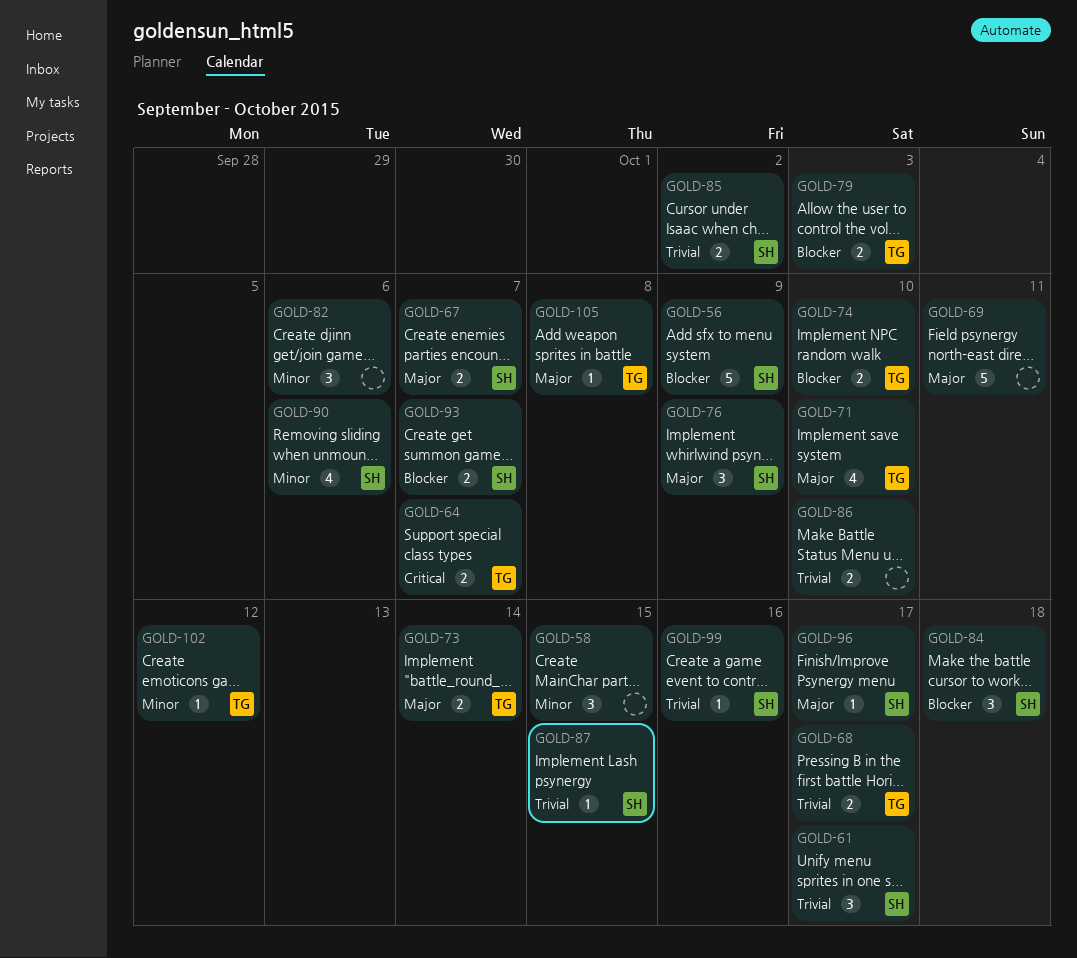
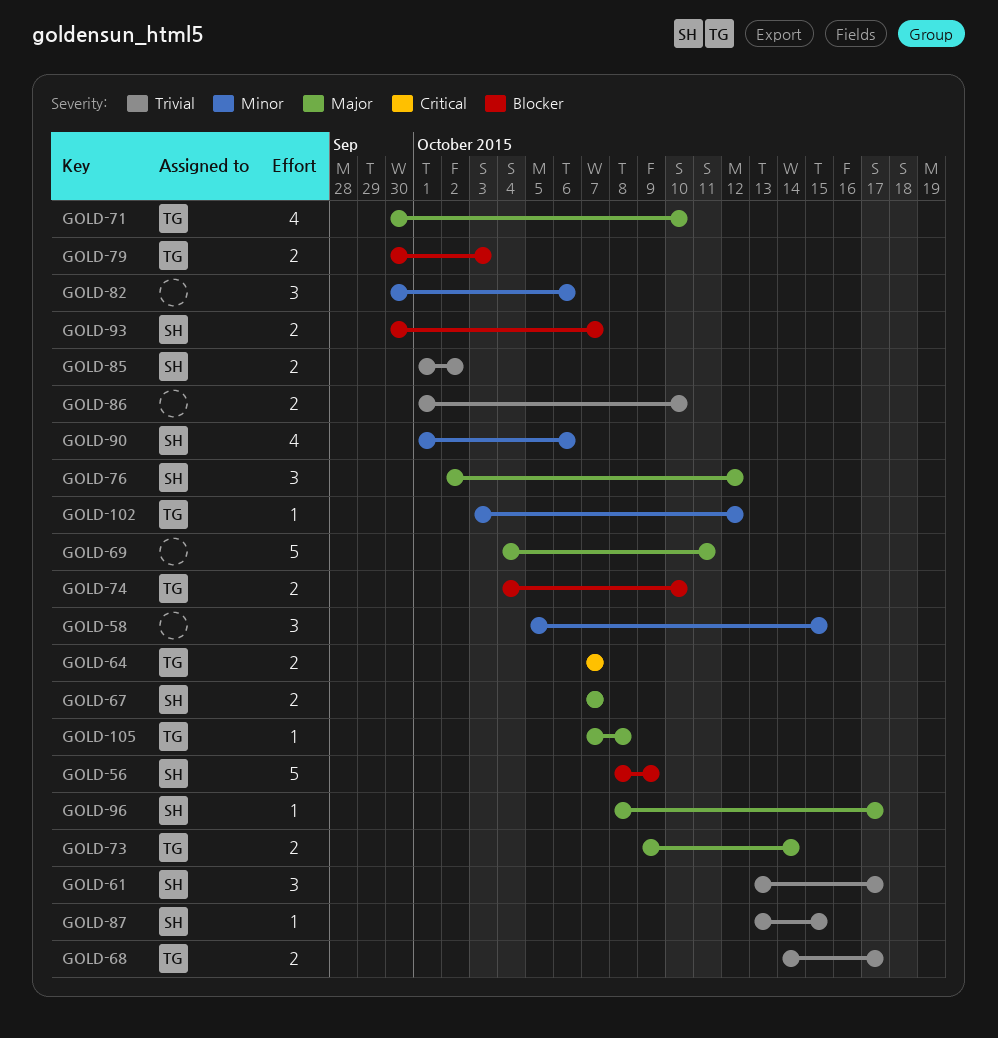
GOLD-76, due: Oct 9 -> Oct 12
GOLD-84: present -> none
GOLD-99: present -> none

